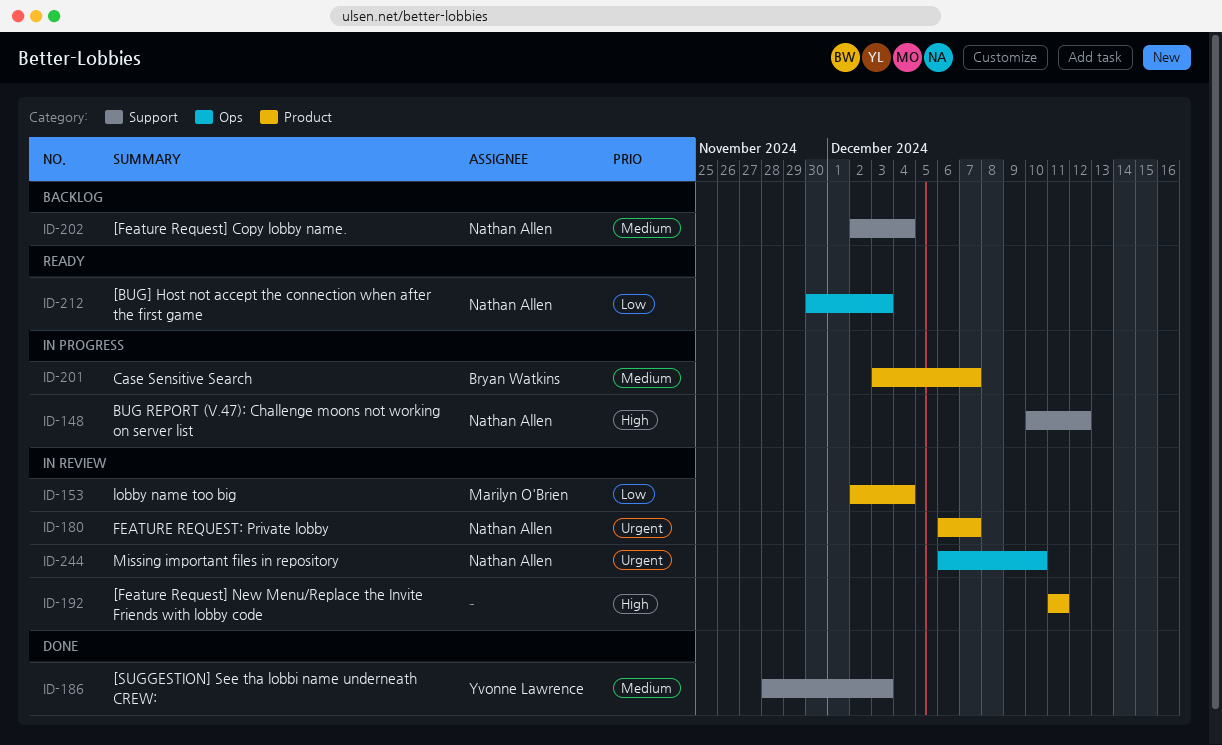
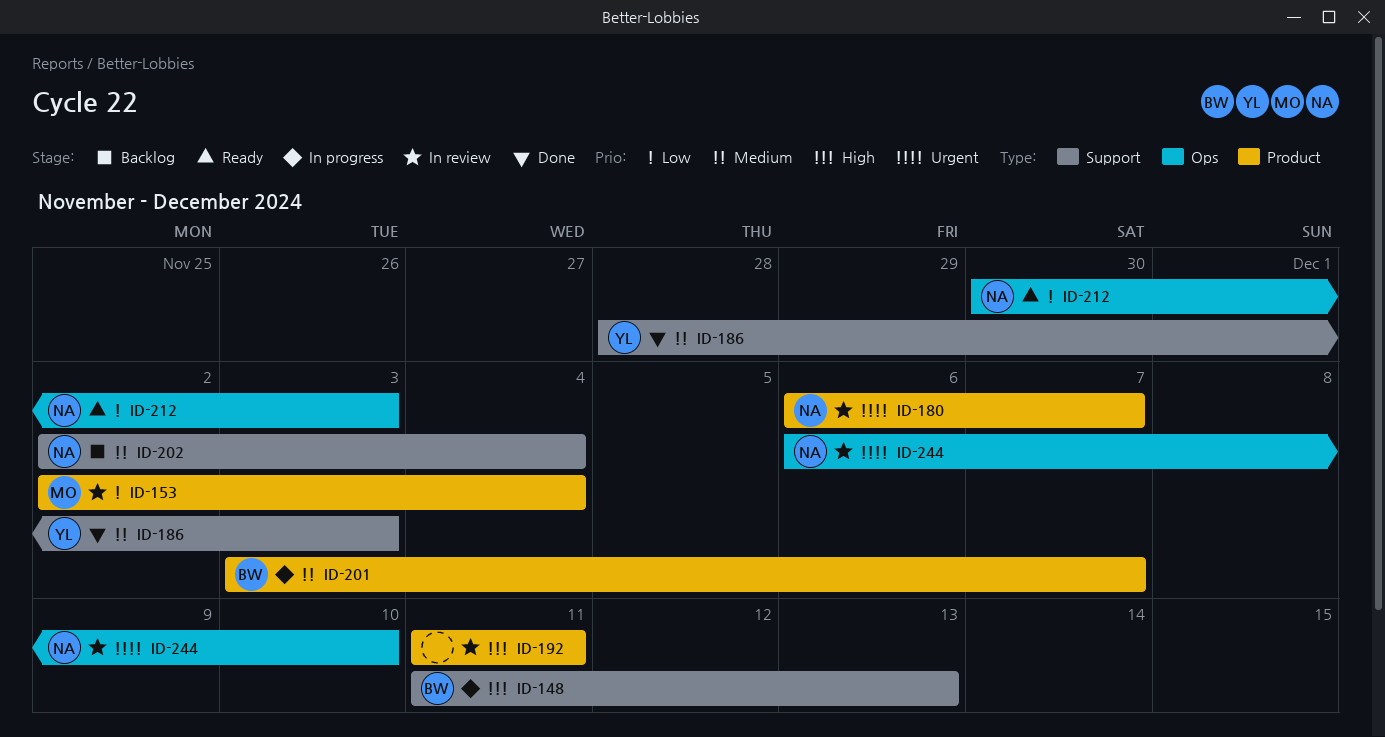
ID-148, owner: Nathan Allen -> Bryan Watkins
ID-148, start: Dec 10 -> Dec 11
ID-148, due: Dec 12 -> Dec 13

